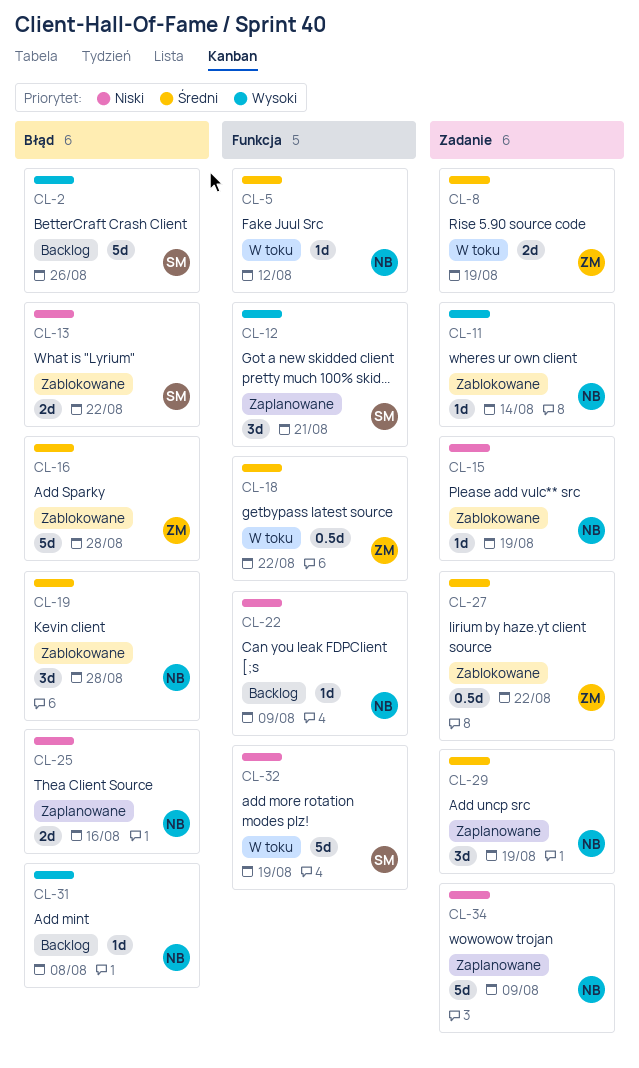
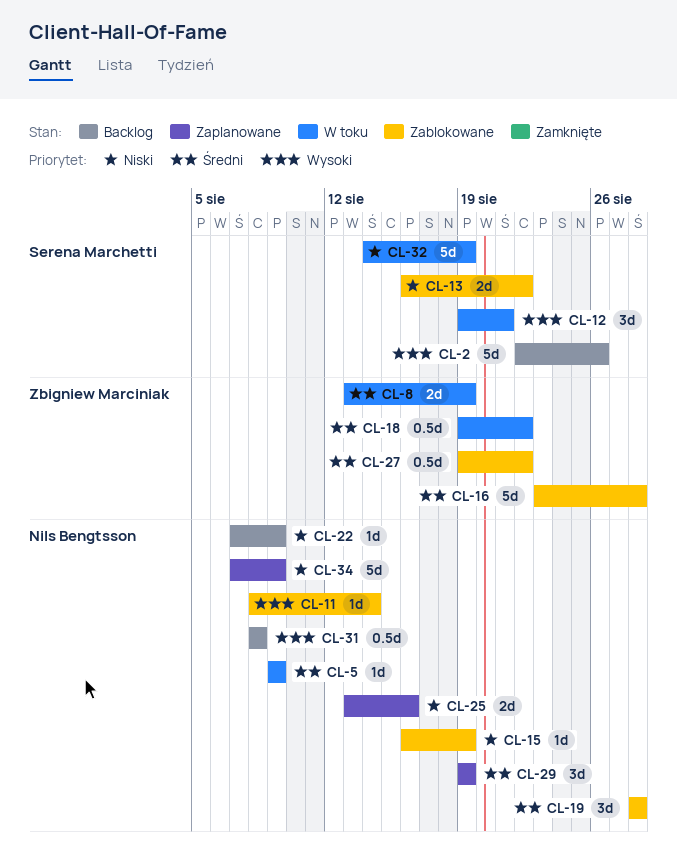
CL-5, due: Aug 12 -> Aug 9
CL-12, status: Zaplanowane -> W toku
CL-31, estimate: 1d -> 0.5d

